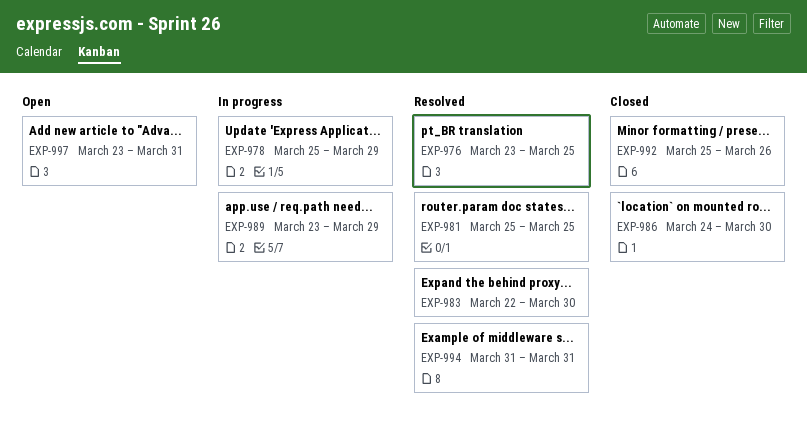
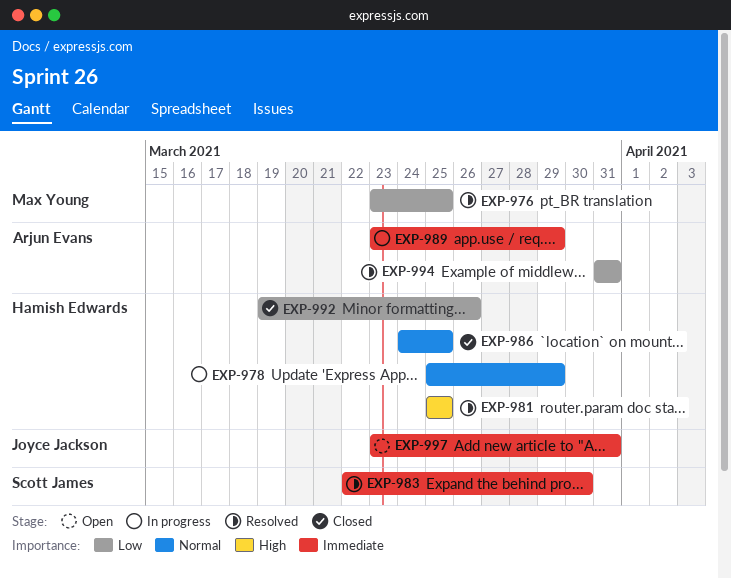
EXP-986, due: Mar 30 -> Mar 25
EXP-992, start: Mar 25 -> Mar 19

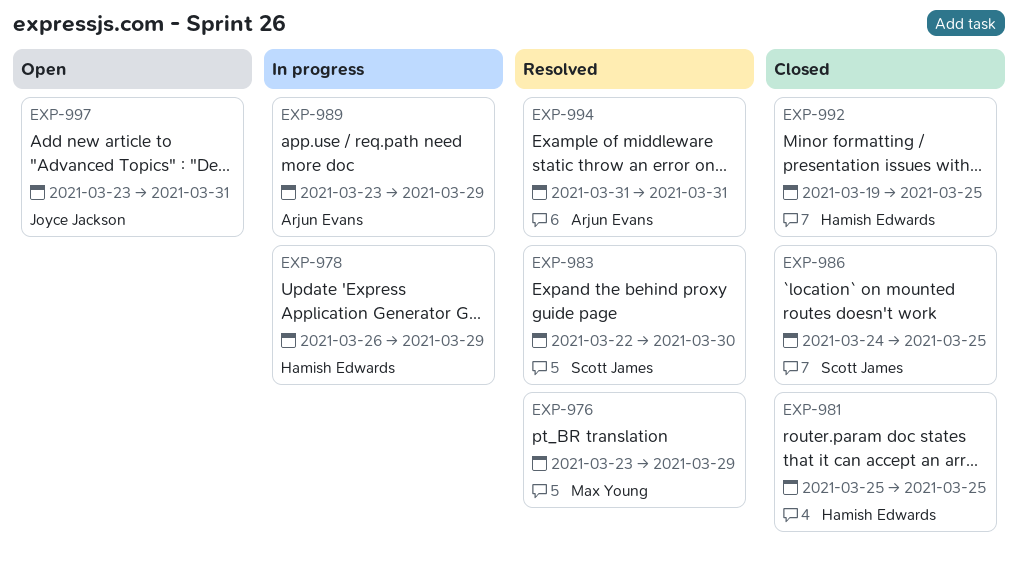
EXP-976, due: Mar 25 -> Mar 29
EXP-978, start: Mar 25 -> Mar 26
EXP-981, status: Resolved -> Closed
EXP-986, owner: Hamish Edwards -> Scott James
EXP-992, due: Mar 26 -> Mar 25

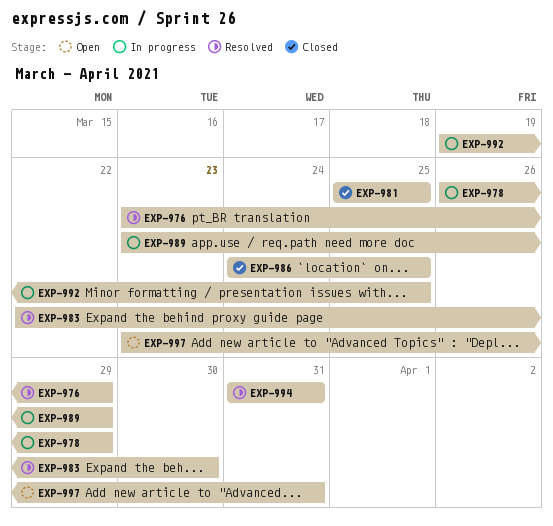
EXP-992, status: Closed -> In progress

